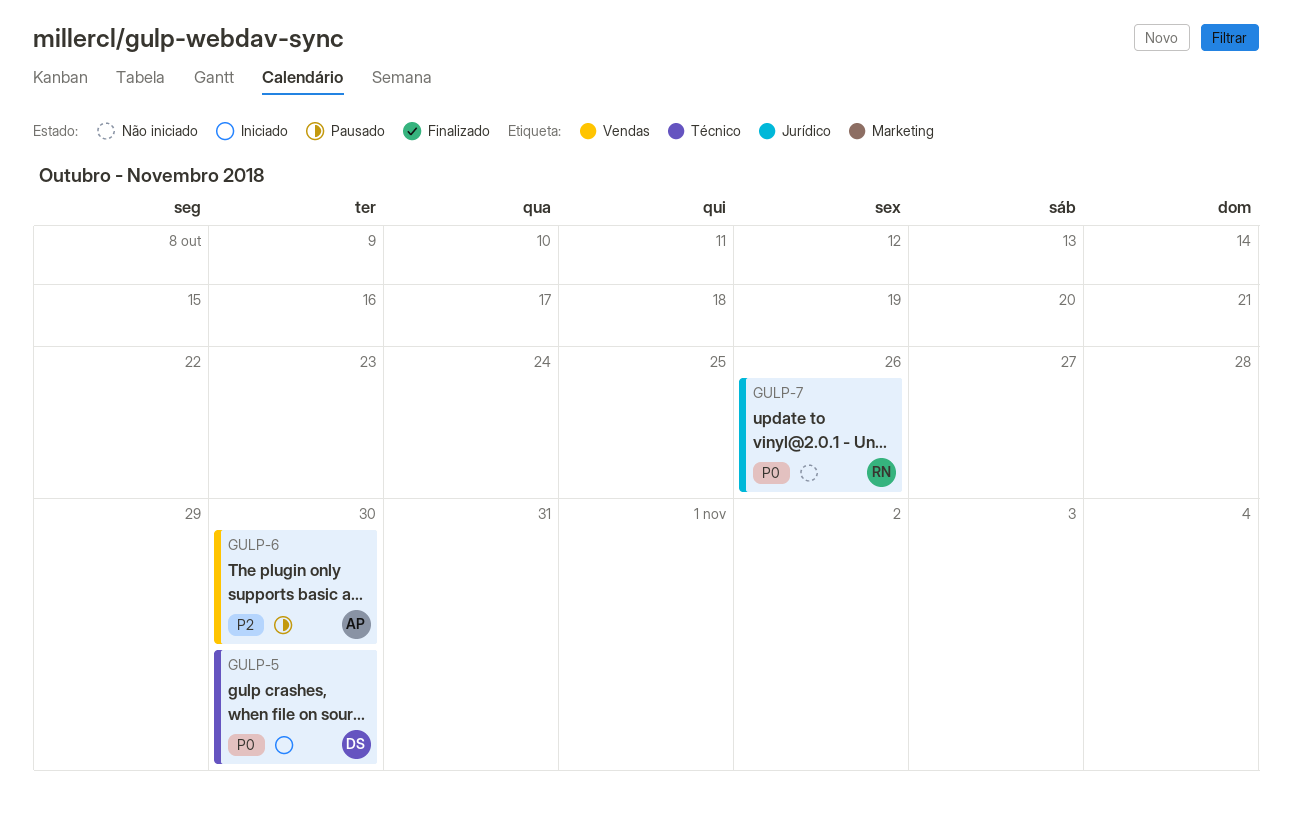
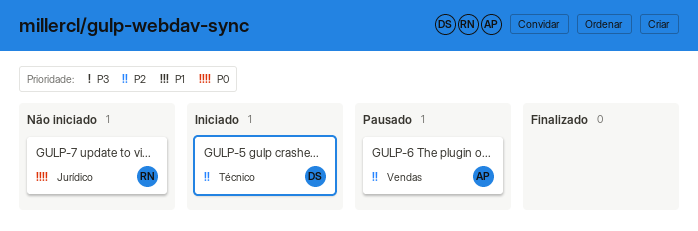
GULP-5, priority: P0 -> P2

